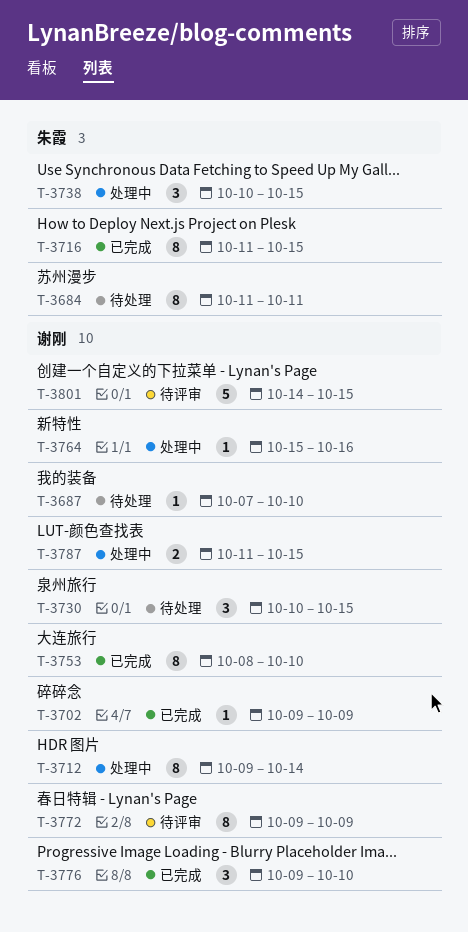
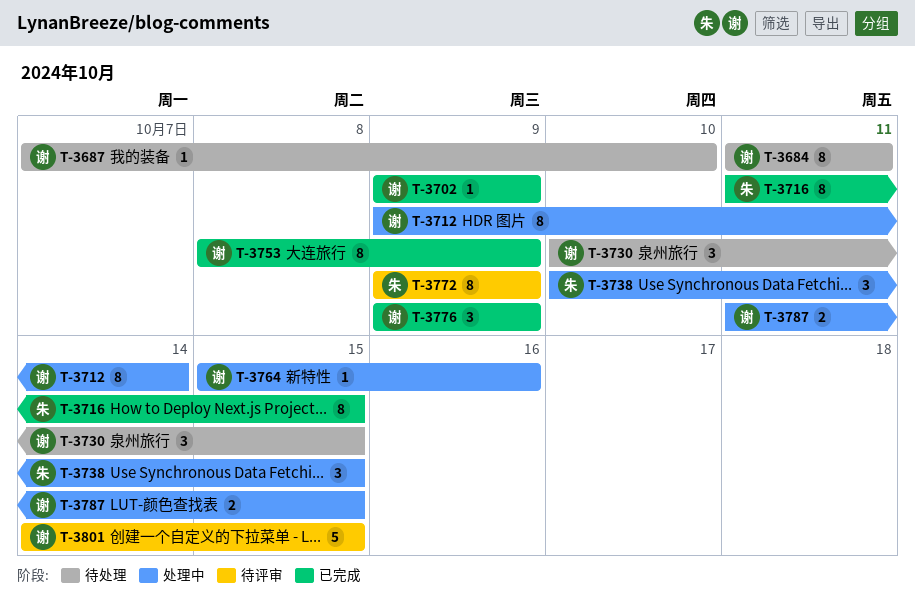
T-3684, owner: 朱霞 -> 谢刚
T-3753, due: Oct 10 -> Oct 9
T-3772, owner: 谢刚 -> 朱霞
T-3776, due: Oct 10 -> Oct 9

